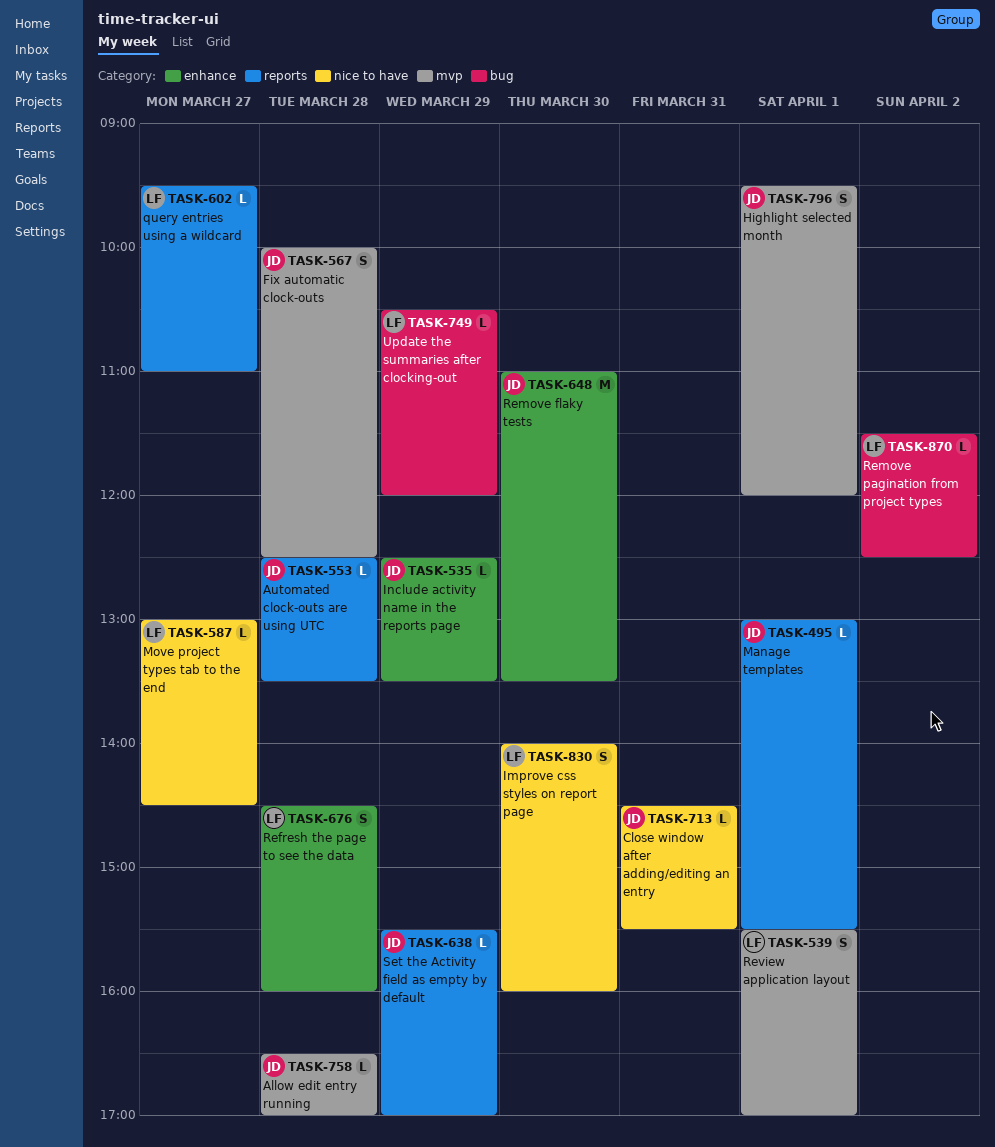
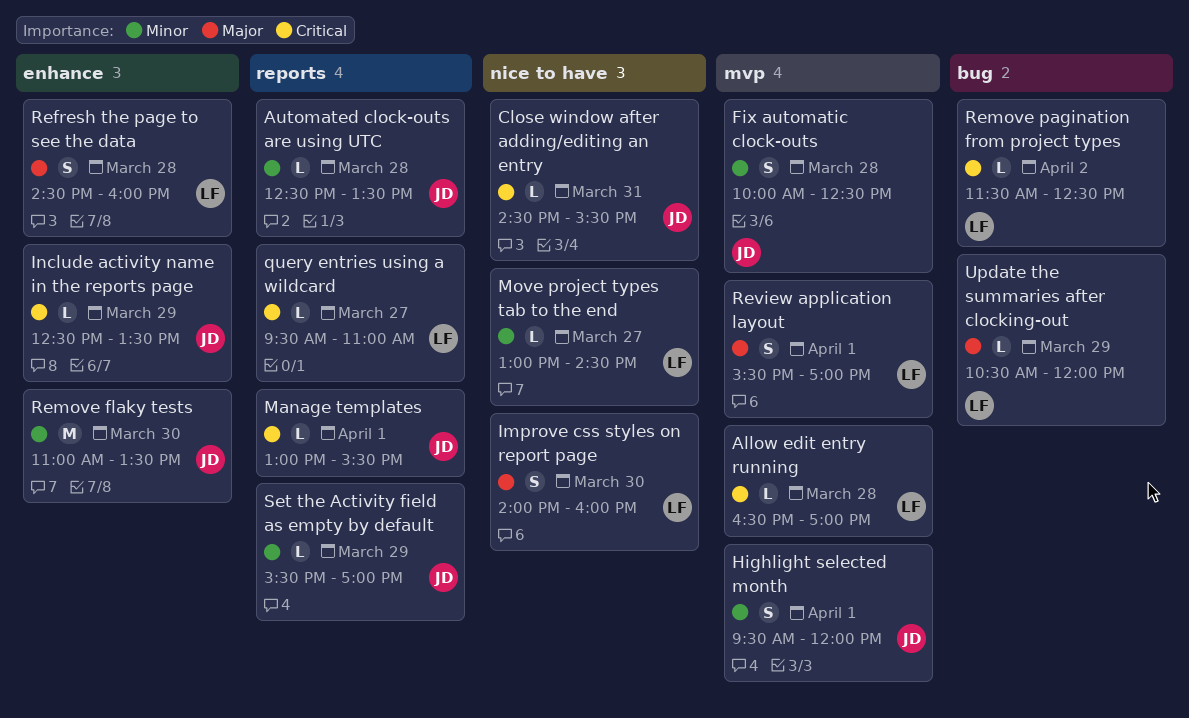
Allow edit entry running, owner: JD -> LF

